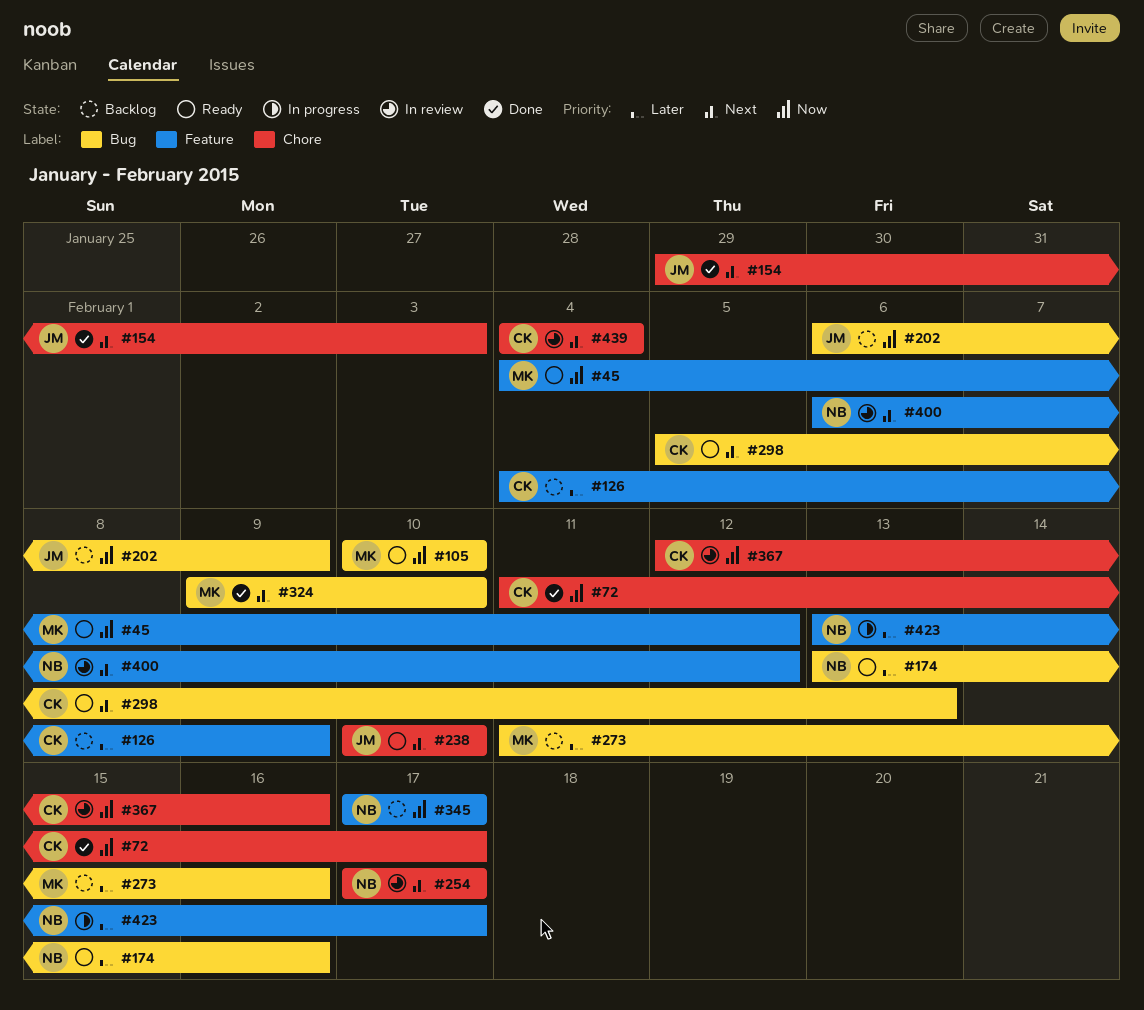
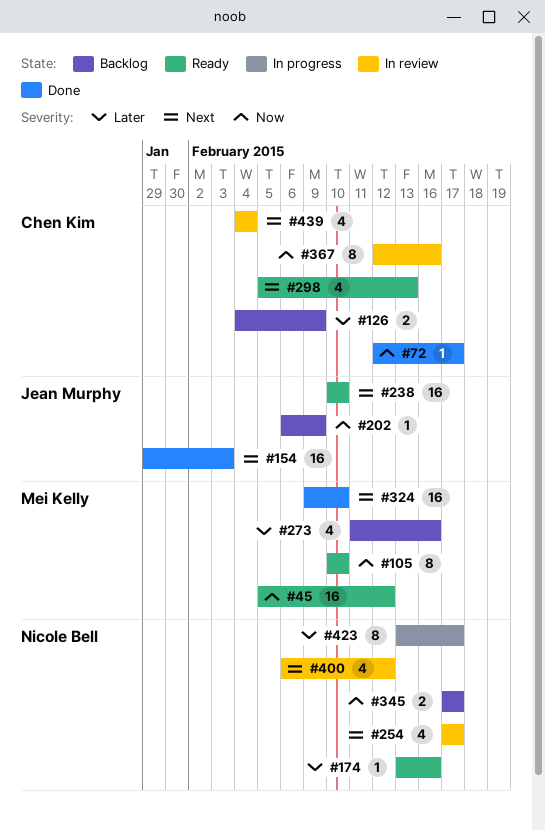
#45, start: Feb 4 -> Feb 5
#72, start: Feb 11 -> Feb 12

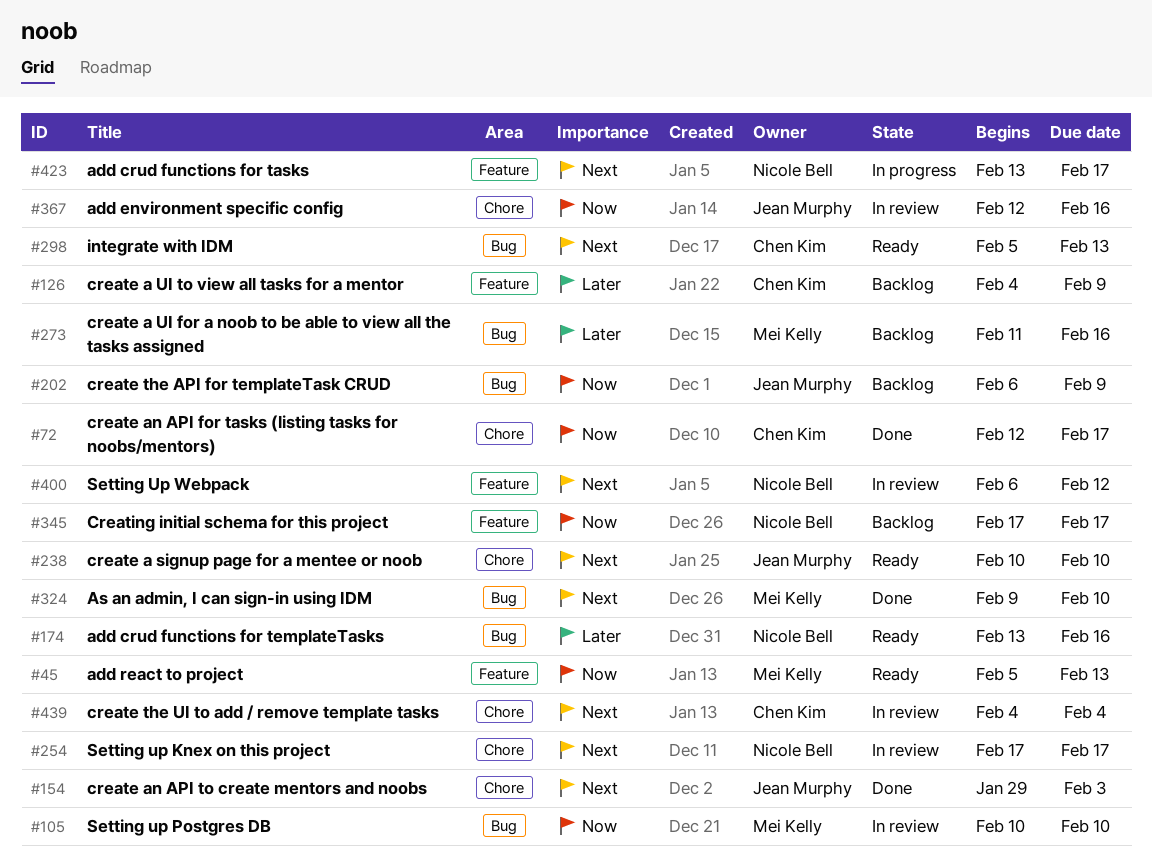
#45, due: Feb 12 -> Feb 13
#105, status: Ready -> In review
#367, owner: Chen Kim -> Jean Murphy
#423, priority: Later -> Next

